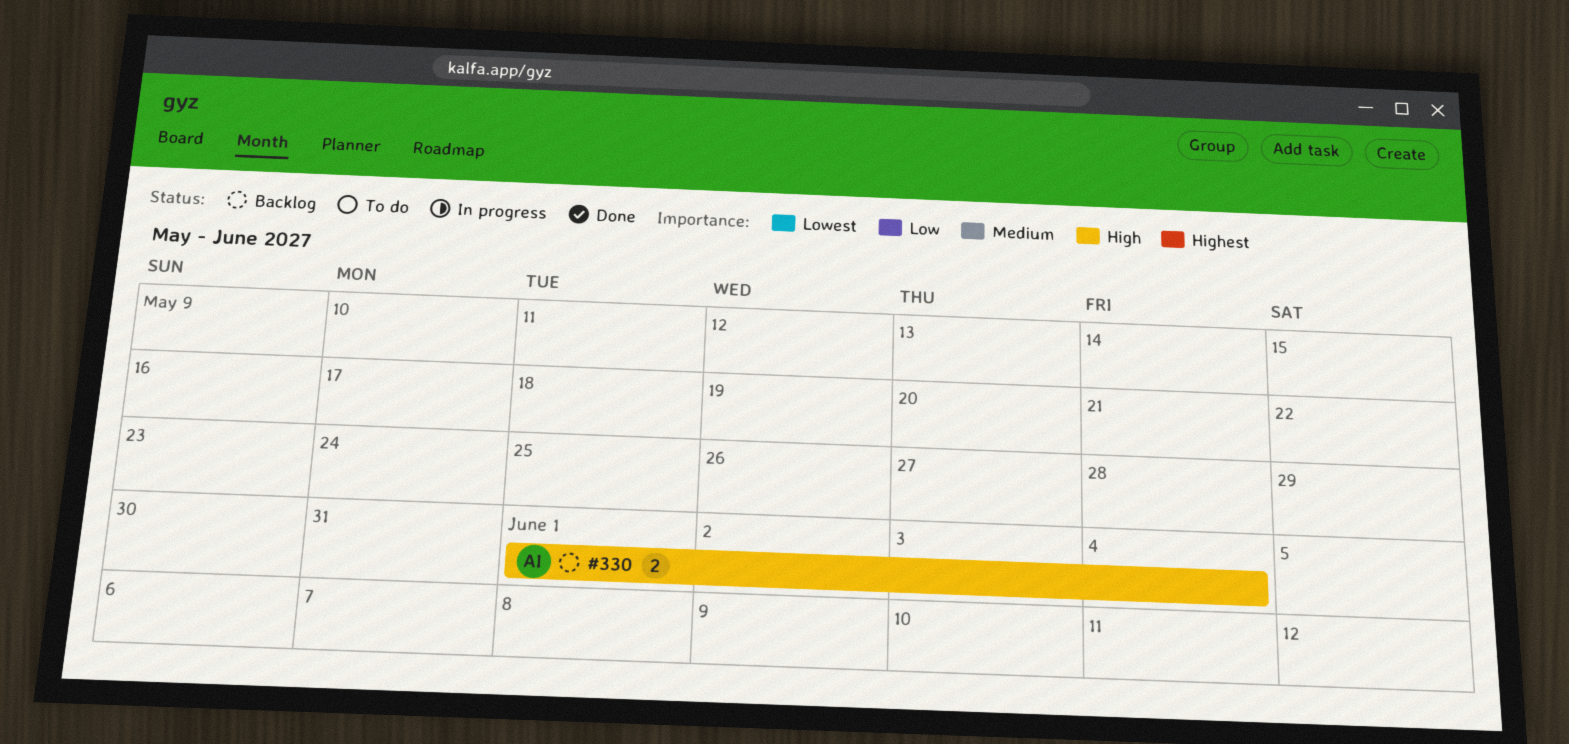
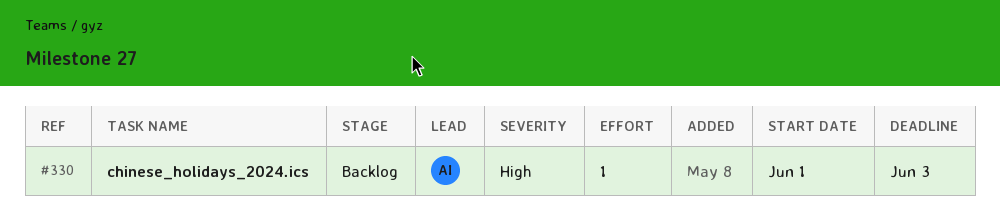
#330, estimate: 2 -> 1
#330, due: Jun 4 -> Jun 3

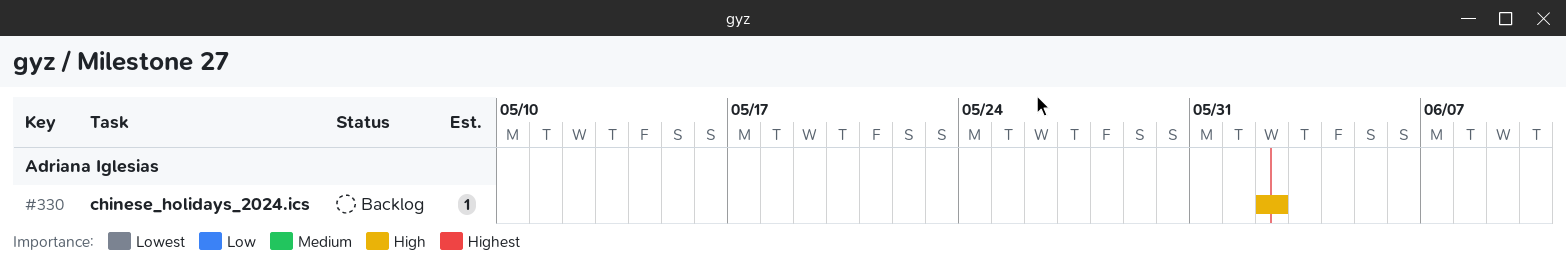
#330, start: Jun 1 -> Jun 2
#330, due: Jun 3 -> Jun 2

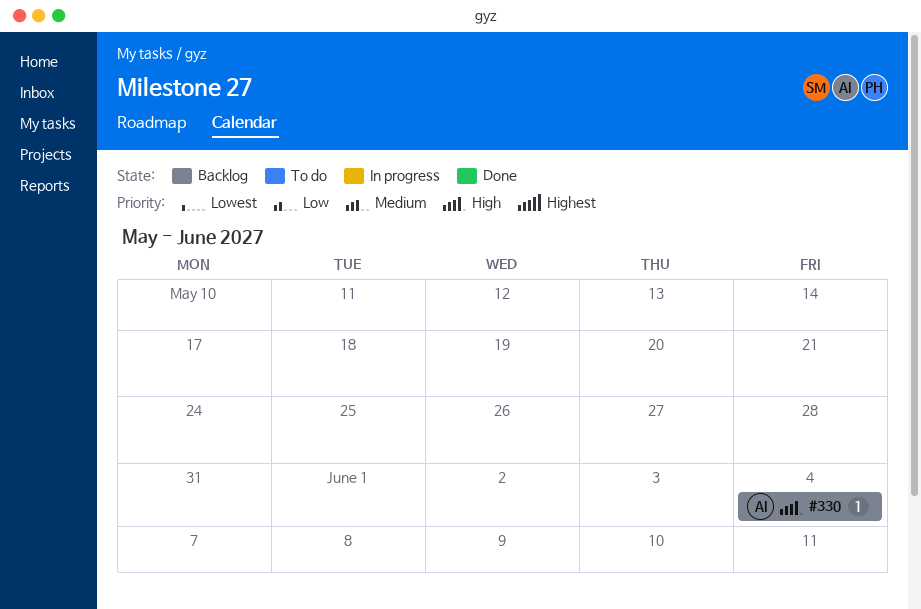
#330, start: Jun 2 -> Jun 4
#330, due: Jun 2 -> Jun 4

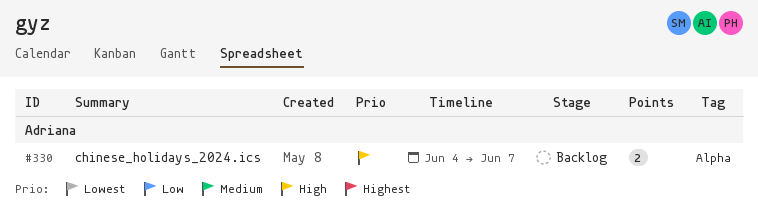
#330, estimate: 1 -> 2
#330, due: Jun 4 -> Jun 7

